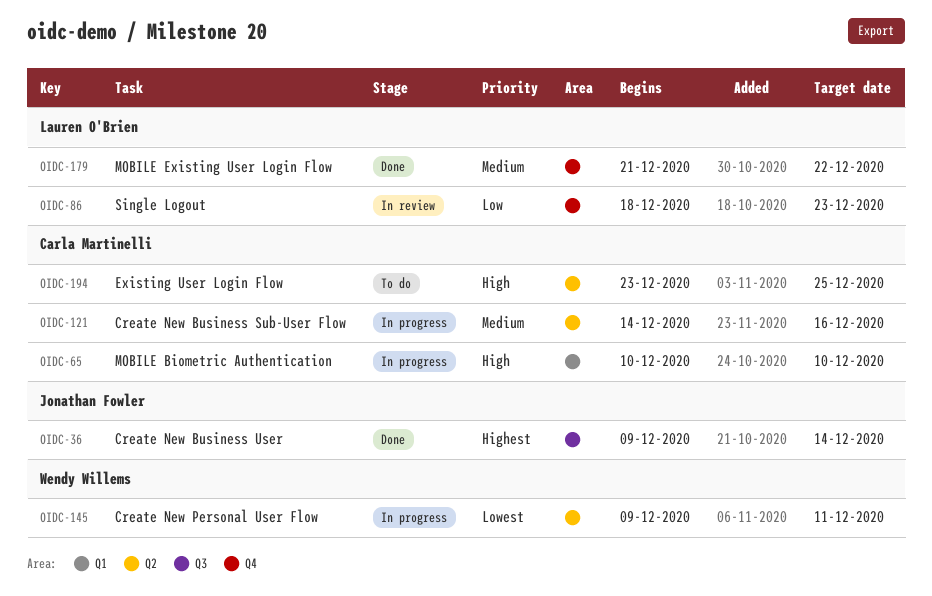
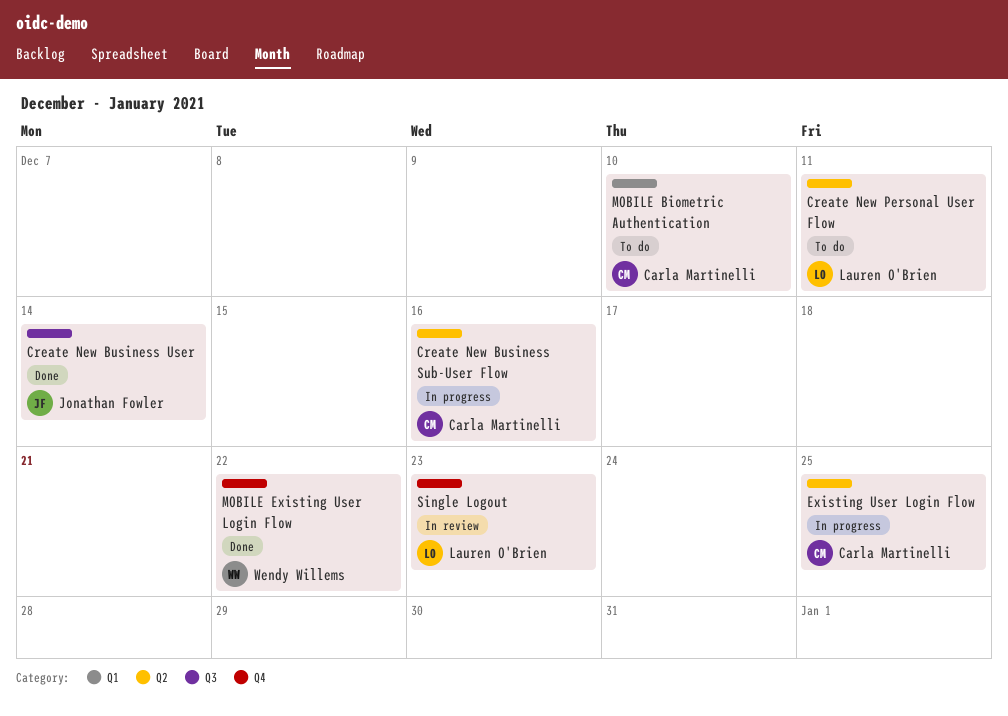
Create New Personal User Flow, status: In progress -> To do
Create New Personal User Flow, owner: Wendy Willems -> Lauren O'Brien
Existing User Login Flow, status: To do -> In progress
MOBILE Biometric Authentication, status: In progress -> To do
MOBILE Existing User Login Flow, owner: Lauren O'Brien -> Wendy Willems

